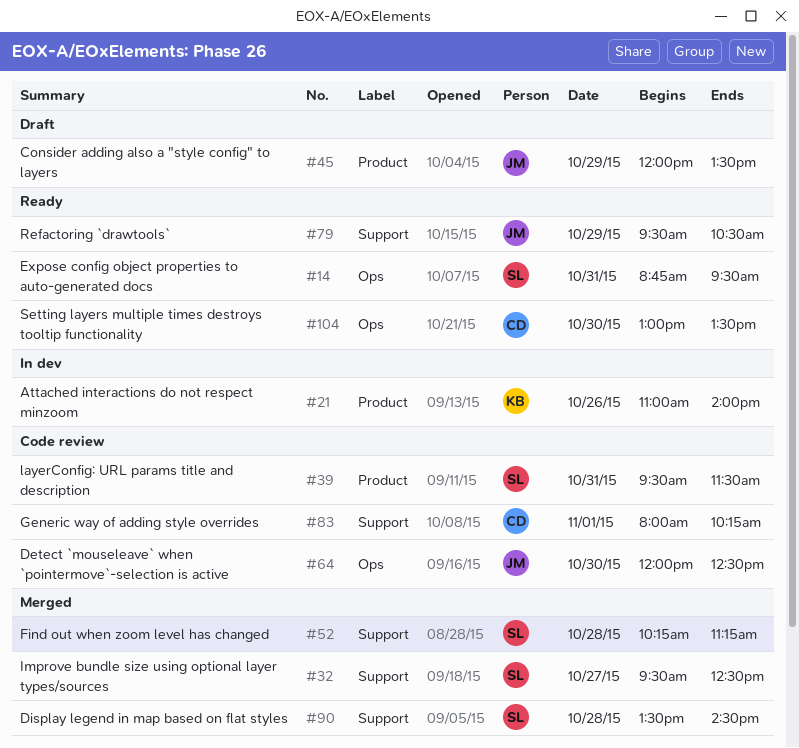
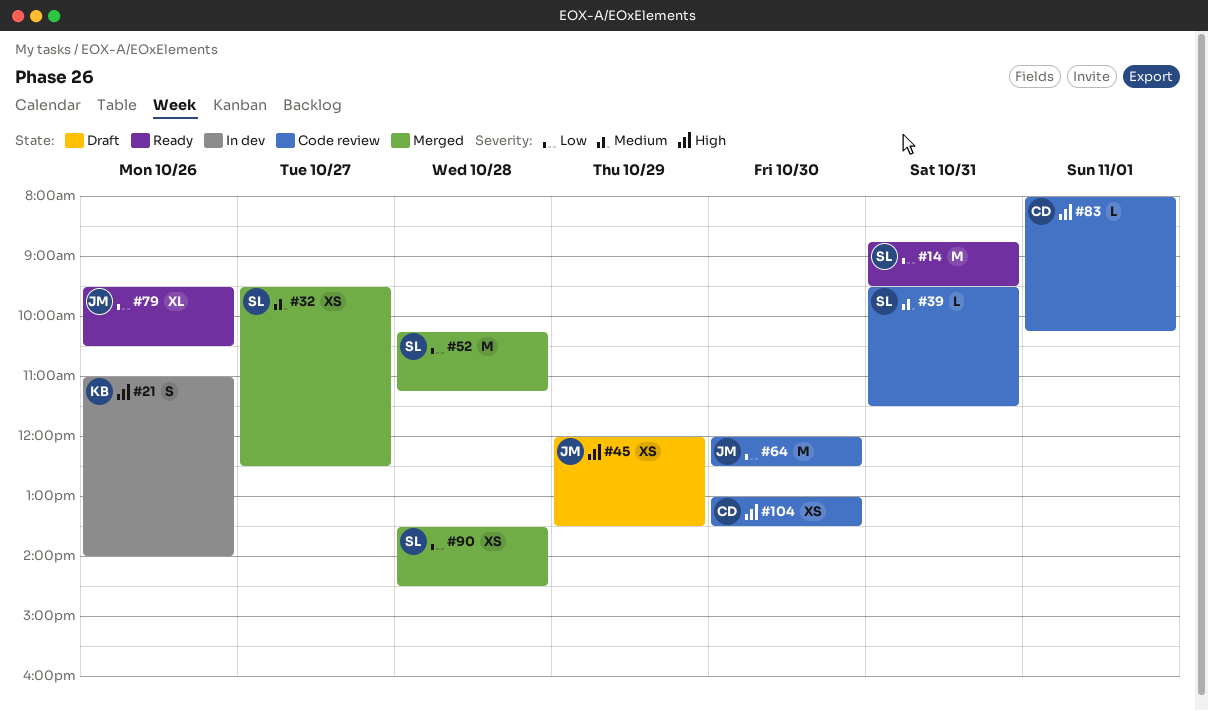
#79, day: Oct 29 -> Oct 26
#104, status: Ready -> Code review

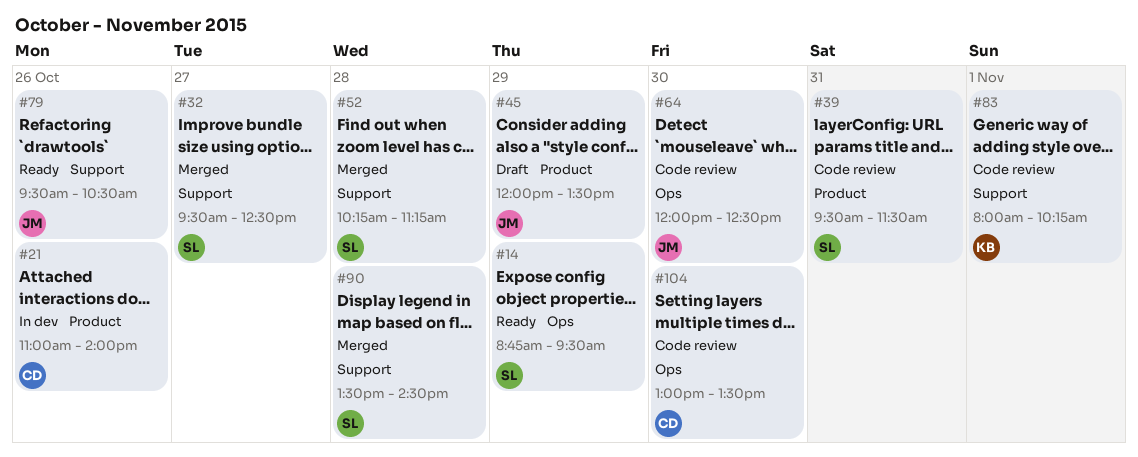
#14, day: Oct 31 -> Oct 29
#21, owner: KB -> CD
#83, owner: CD -> KB

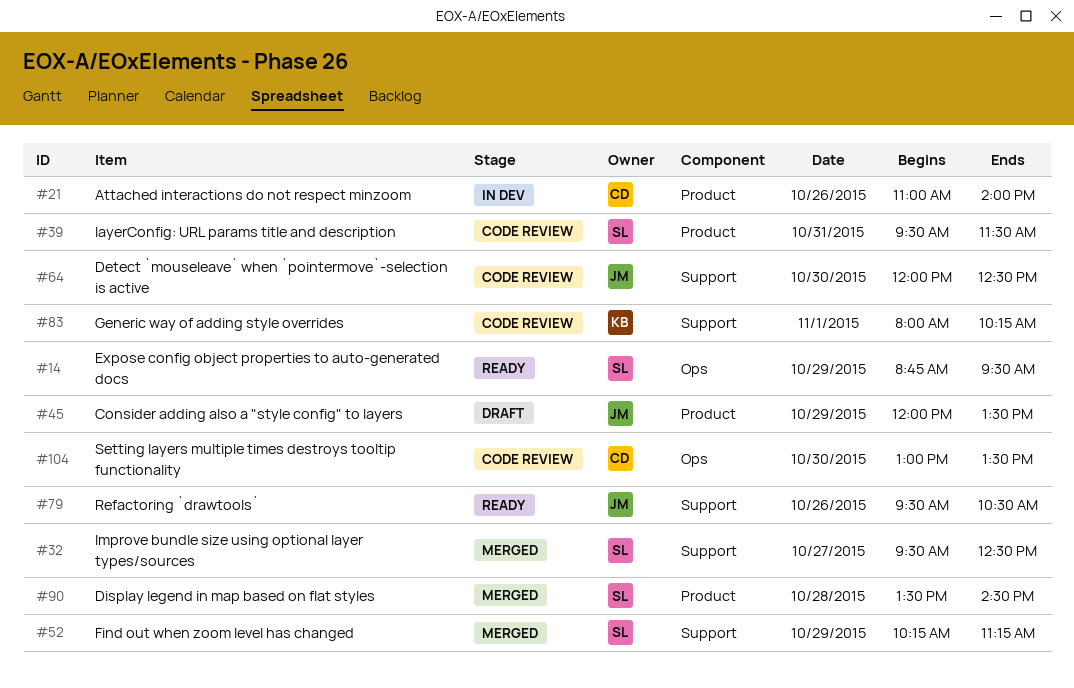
#52, day: Oct 28 -> Oct 29
#64, label: Ops -> Support
#90, label: Support -> Product

